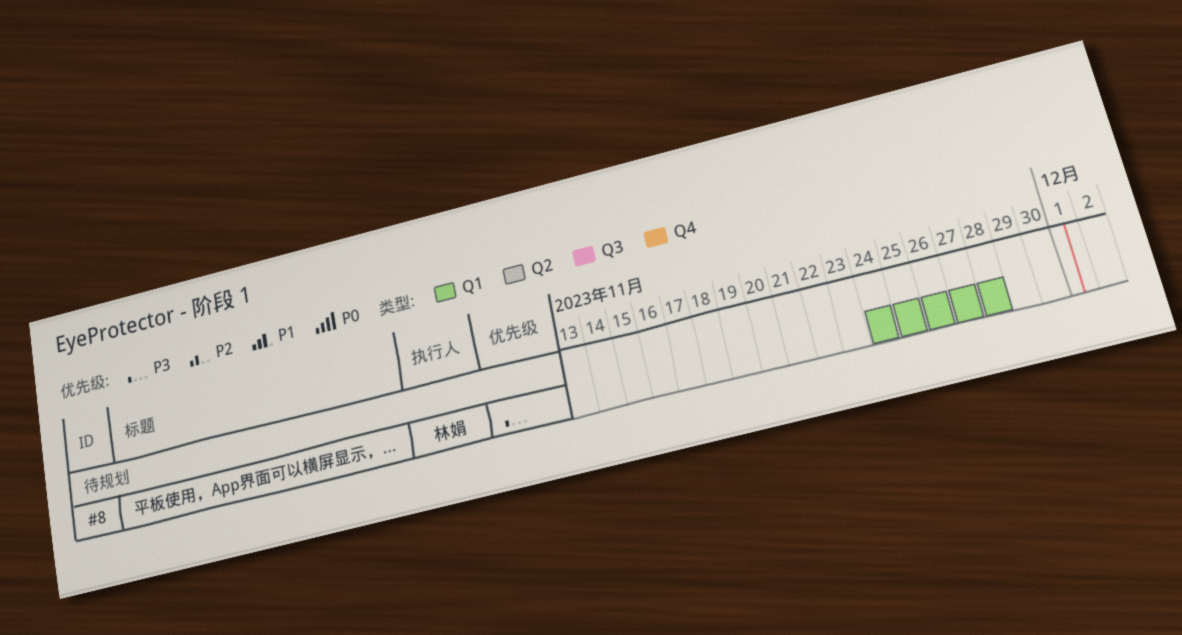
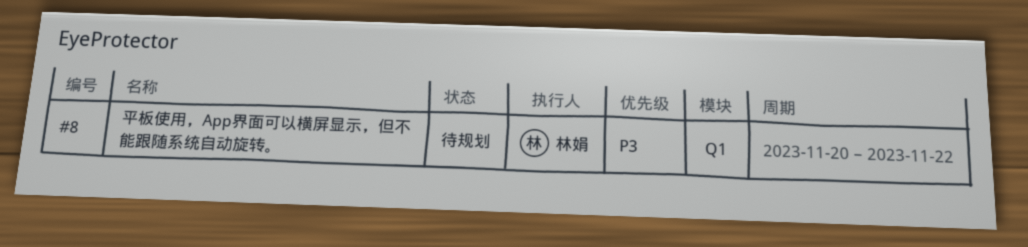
#8, start: Nov 24 -> Nov 20
#8, due: Nov 28 -> Nov 22

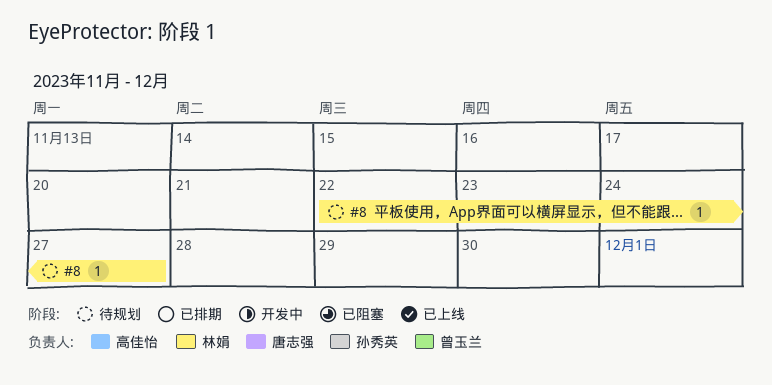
#8, start: Nov 20 -> Nov 22
#8, due: Nov 22 -> Nov 27

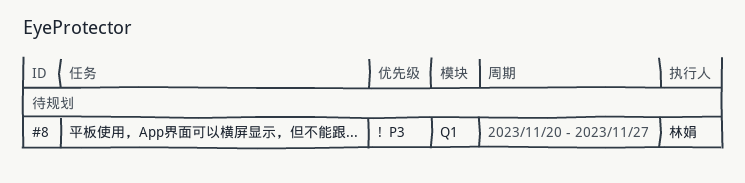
#8, start: Nov 22 -> Nov 20

